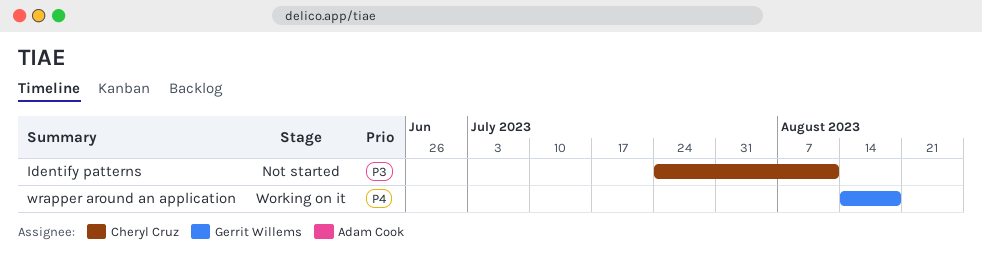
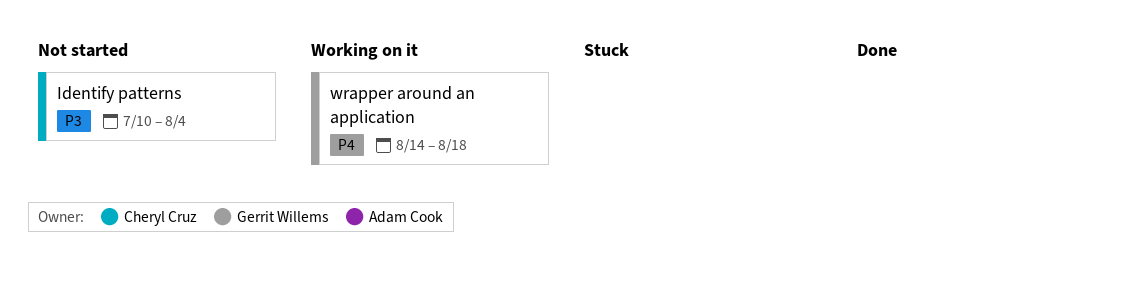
Identify patterns, start: Jul 24 -> Jul 10
Identify patterns, due: Aug 11 -> Aug 4

